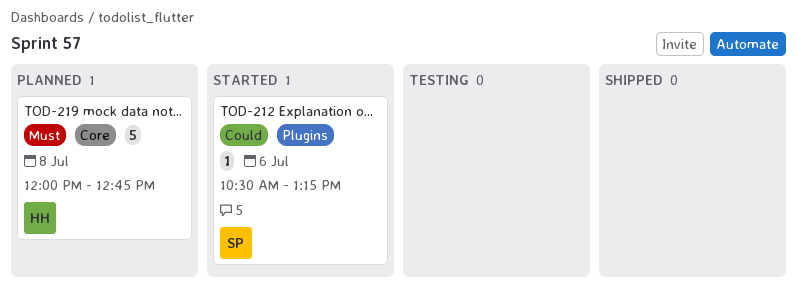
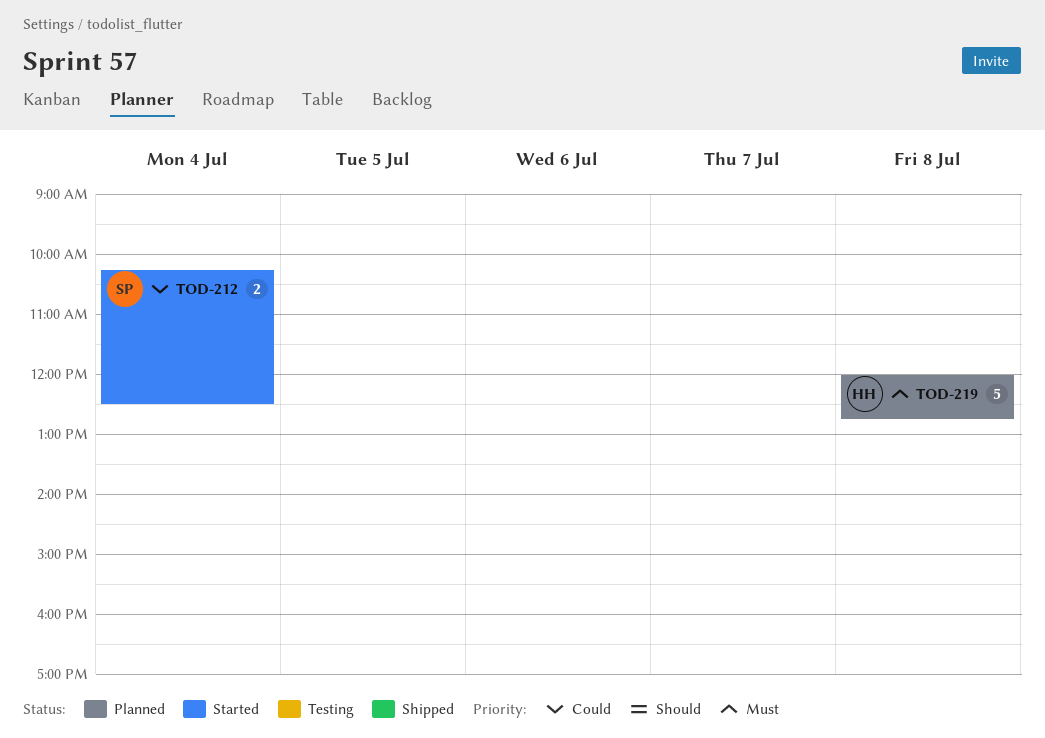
TOD-212, estimate: 1 -> 2
TOD-212, day: Jul 6 -> Jul 4
TOD-212, begins: 10:30 -> 10:15
TOD-212, ends: 13:15 -> 12:30

